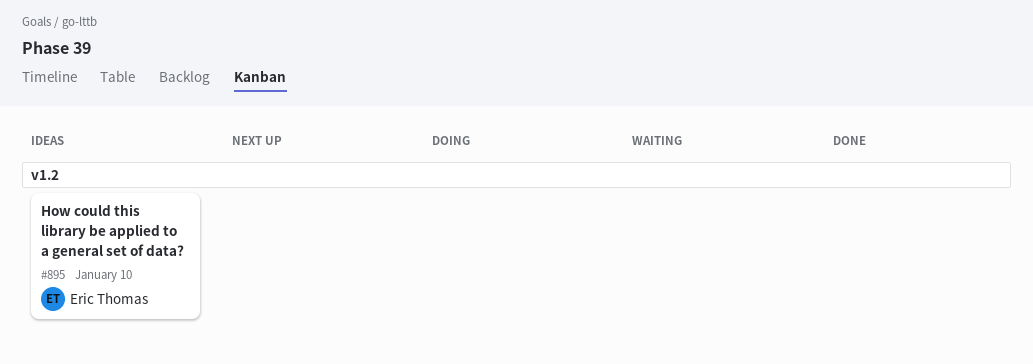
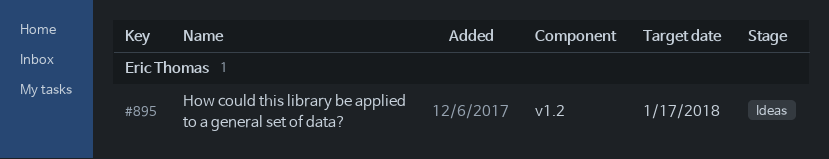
#895, due: Jan 10 -> Jan 17

